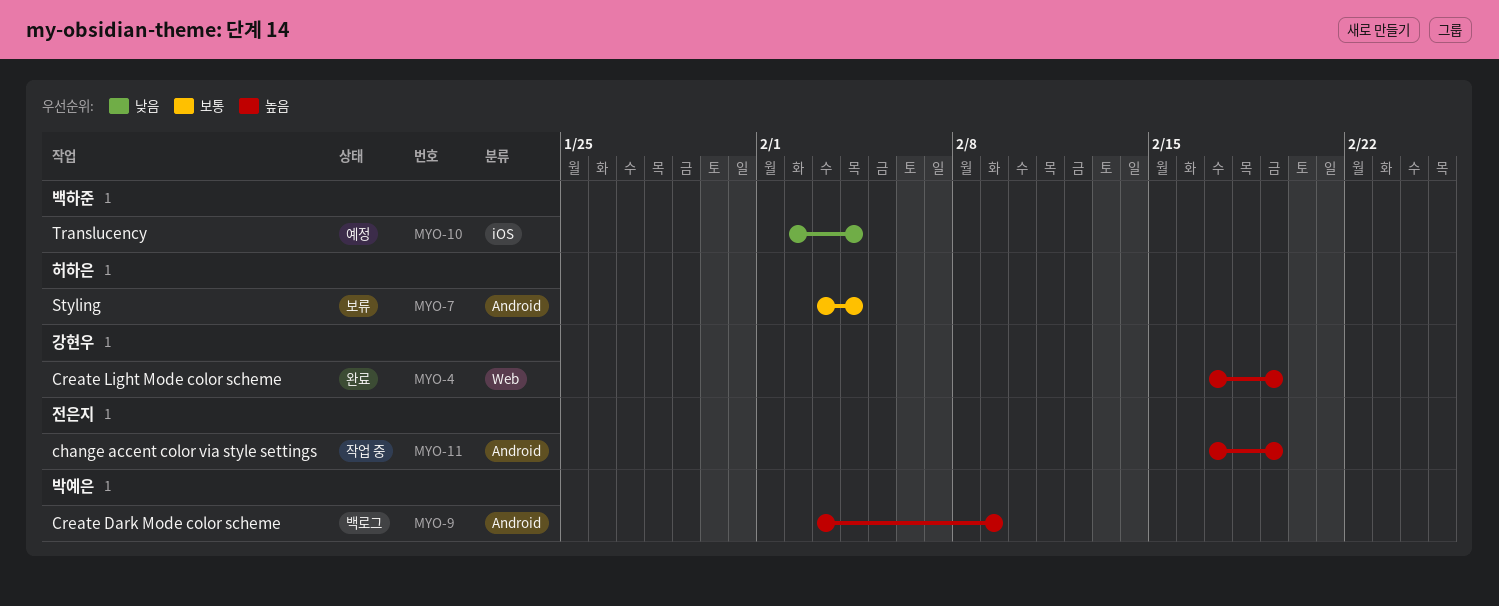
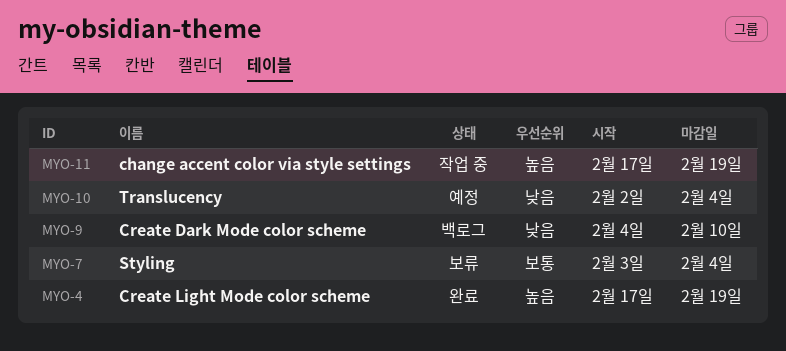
MYO-9, priority: 높음 -> 낮음
MYO-9, start: Feb 3 -> Feb 4
MYO-9, due: Feb 9 -> Feb 10

